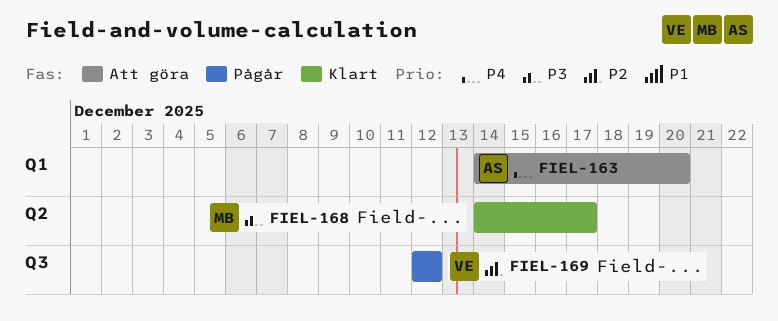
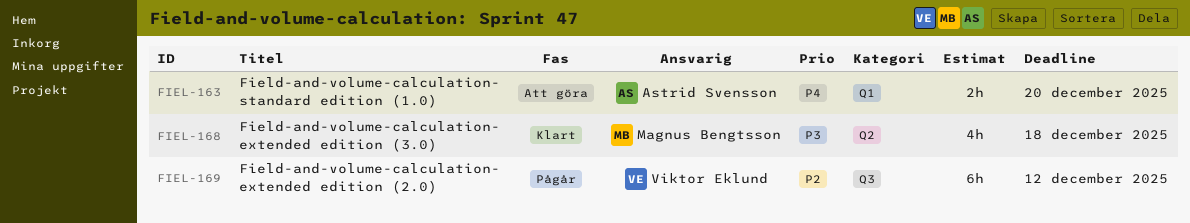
FIEL-168, due: Dec 17 -> Dec 18

